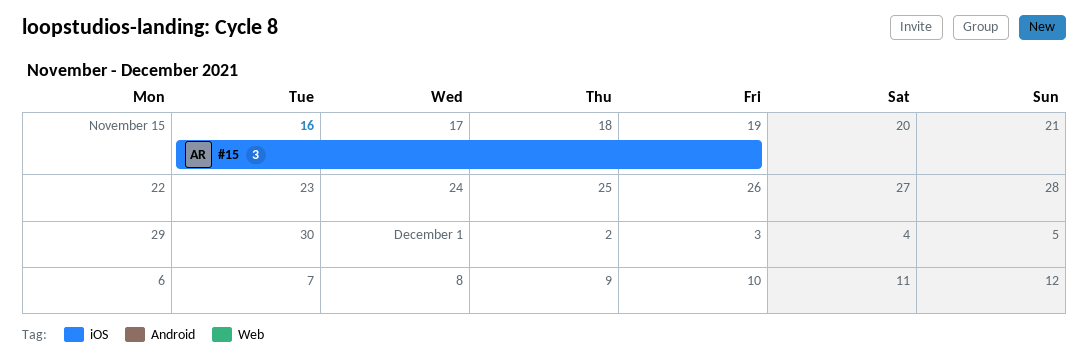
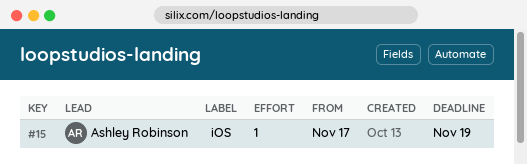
#15, estimate: 3 -> 1
#15, start: Nov 16 -> Nov 17

